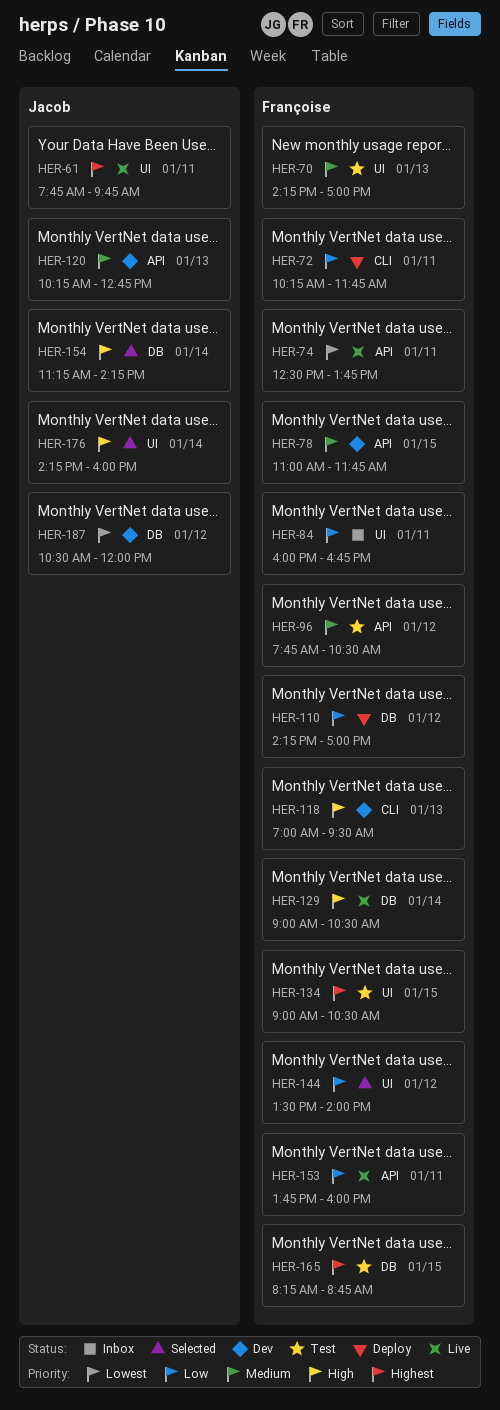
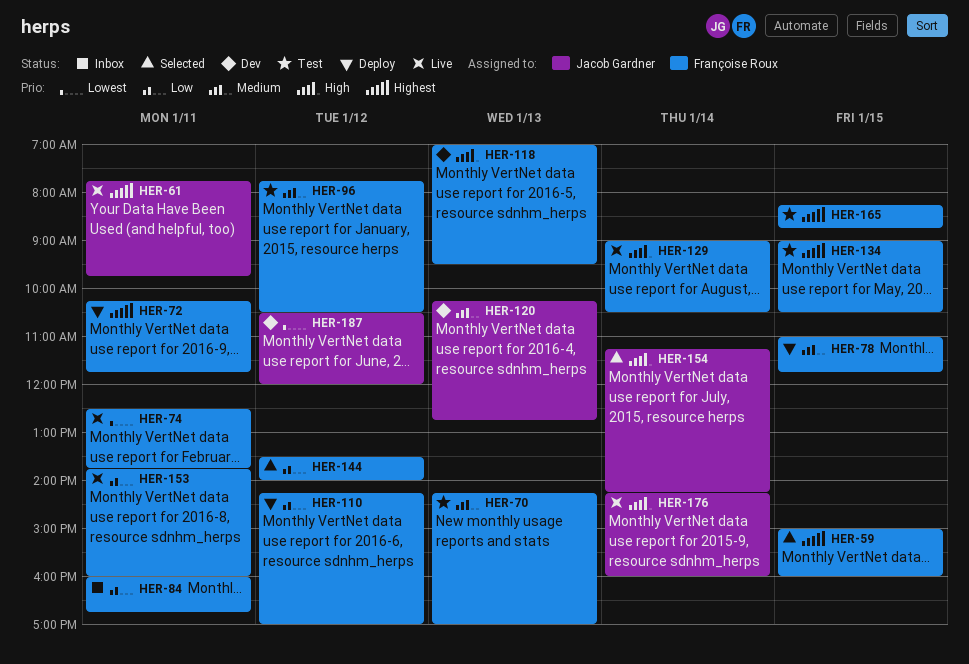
HER-59: none -> present
HER-72, priority: Low -> Highest
HER-78, status: Dev -> Deploy
HER-176, status: Selected -> Live

